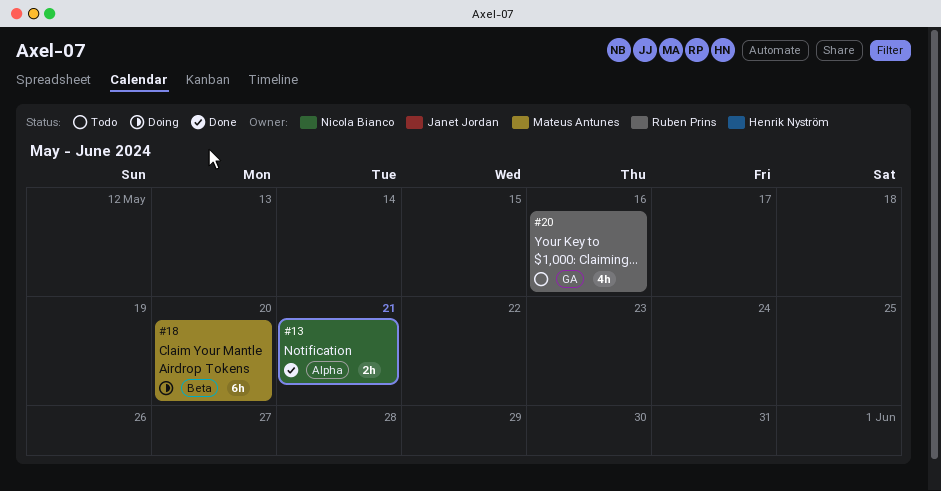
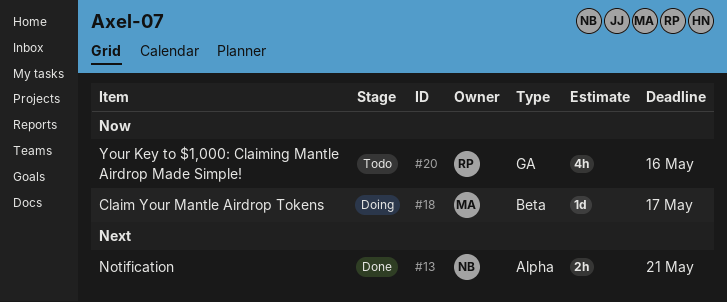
#18, estimate: 6h -> 1d
#18, due: May 20 -> May 17

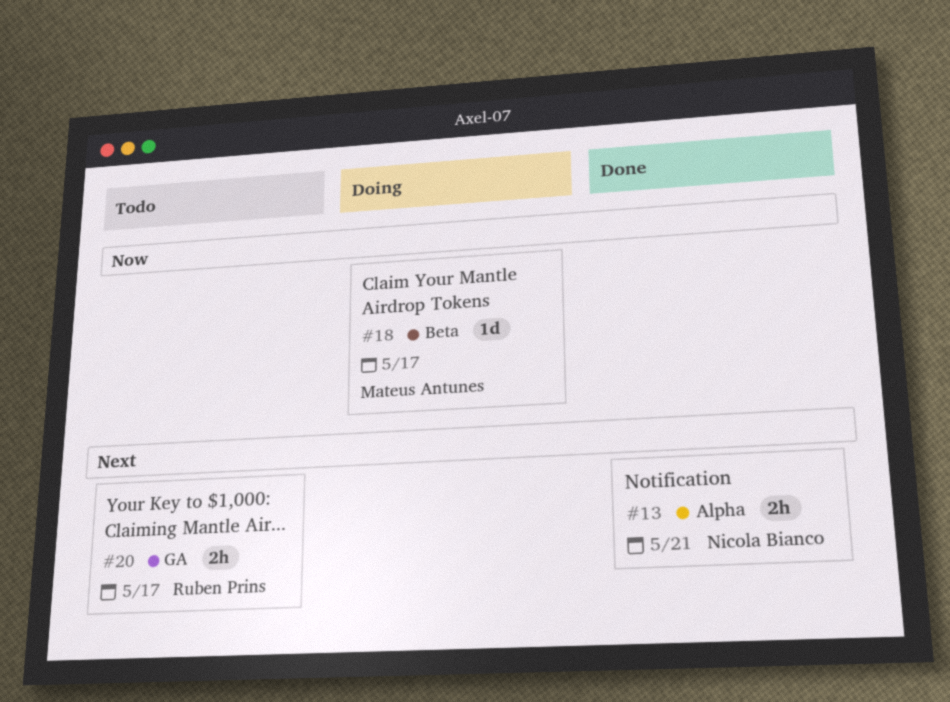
#20, priority: Now -> Next
#20, estimate: 4h -> 2h
#20, due: May 16 -> May 17

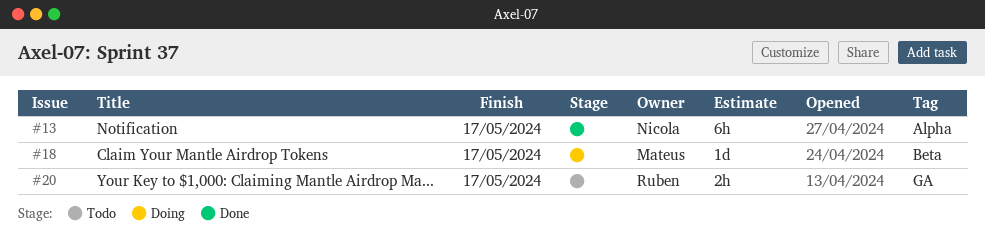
#13, estimate: 2h -> 6h
#13, due: May 21 -> May 17

